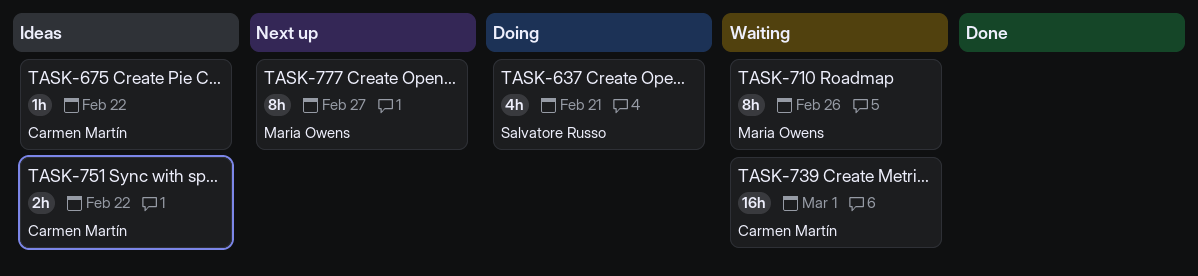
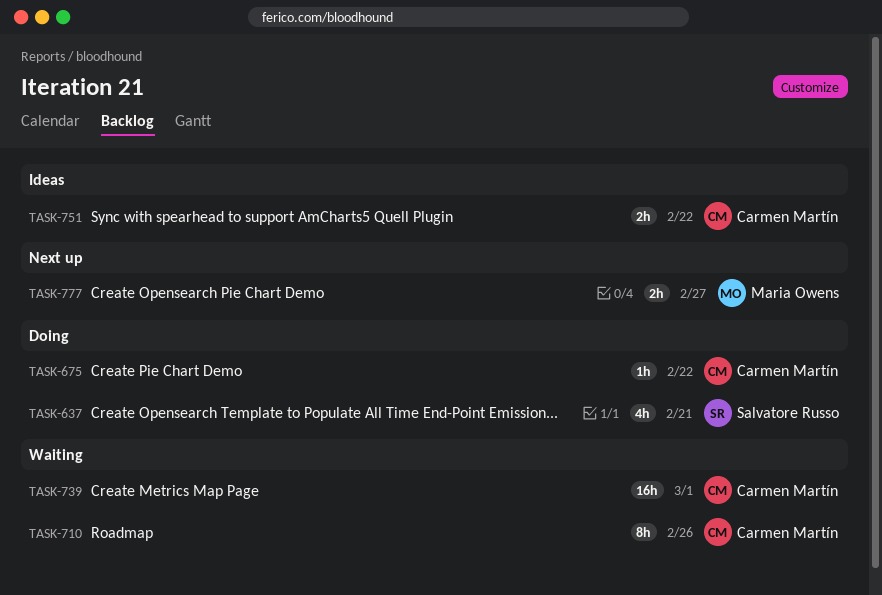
TASK-675, status: Ideas -> Doing
TASK-710, owner: Maria Owens -> Carmen Martín
TASK-777, estimate: 8h -> 2h

